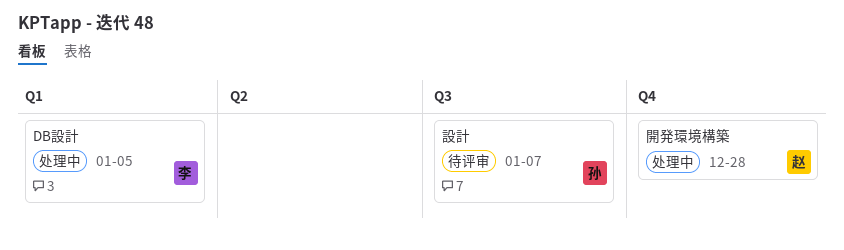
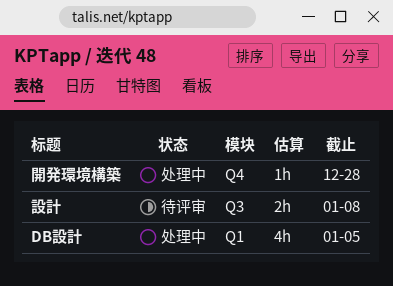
設計, due: Jan 7 -> Jan 8

